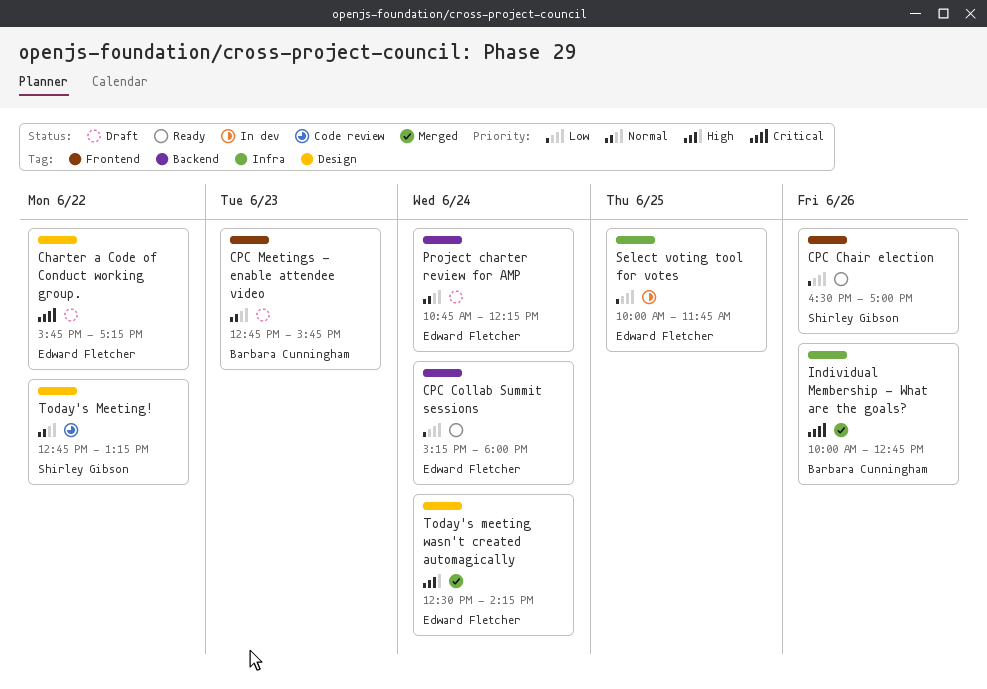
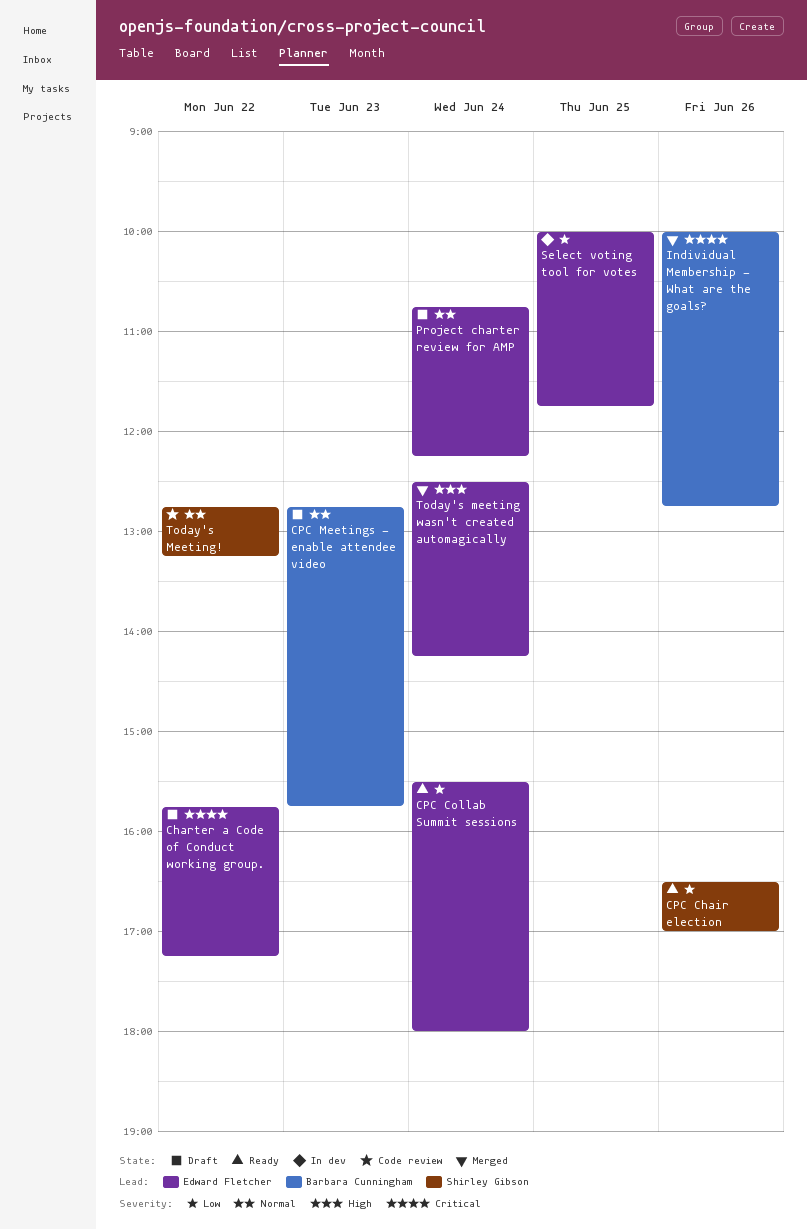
CPC Collab Summit sessions, begins: 15:15 -> 15:30

